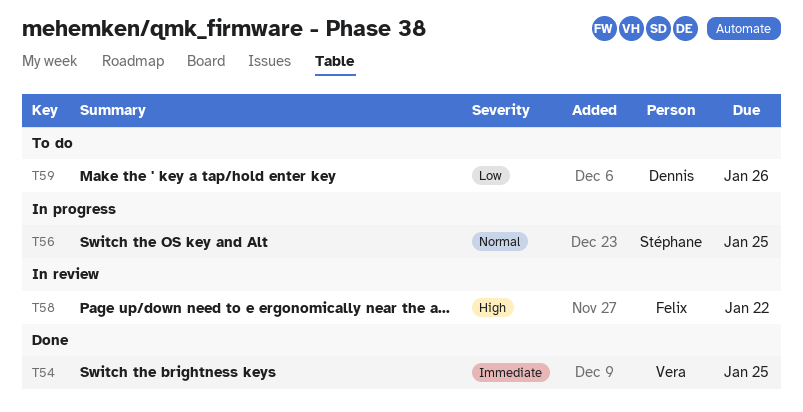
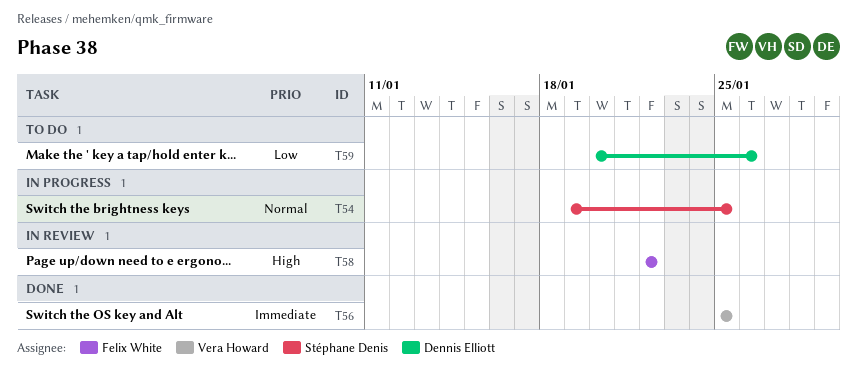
T54, status: Done -> In progress
T54, owner: Vera Howard -> Stéphane Denis
T54, priority: Immediate -> Normal
T56, status: In progress -> Done
T56, owner: Stéphane Denis -> Vera Howard
T56, priority: Normal -> Immediate

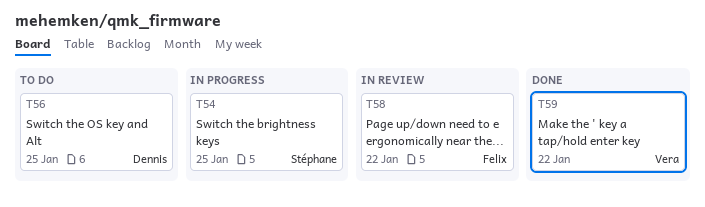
T56, status: Done -> To do
T56, owner: Vera Howard -> Dennis Elliott
T59, status: To do -> Done
T59, owner: Dennis Elliott -> Vera Howard
T59, due: Jan 26 -> Jan 22

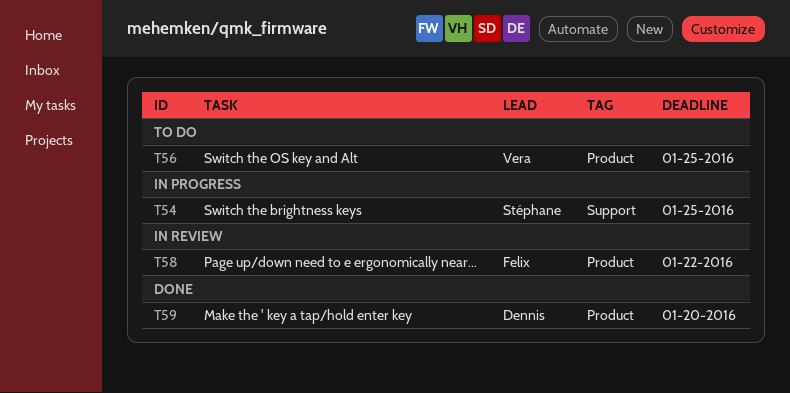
T56, owner: Dennis -> Vera
T59, owner: Vera -> Dennis
T59, due: Jan 22 -> Jan 20

